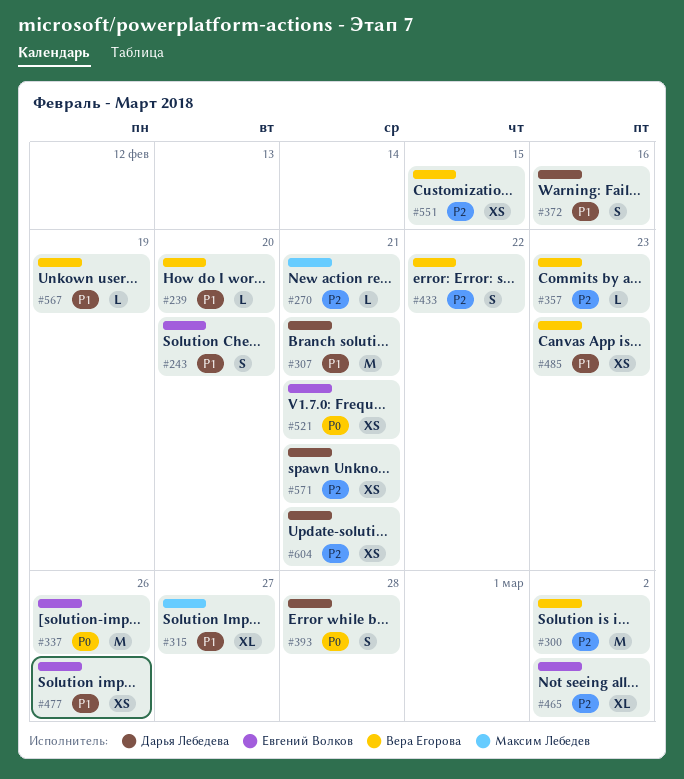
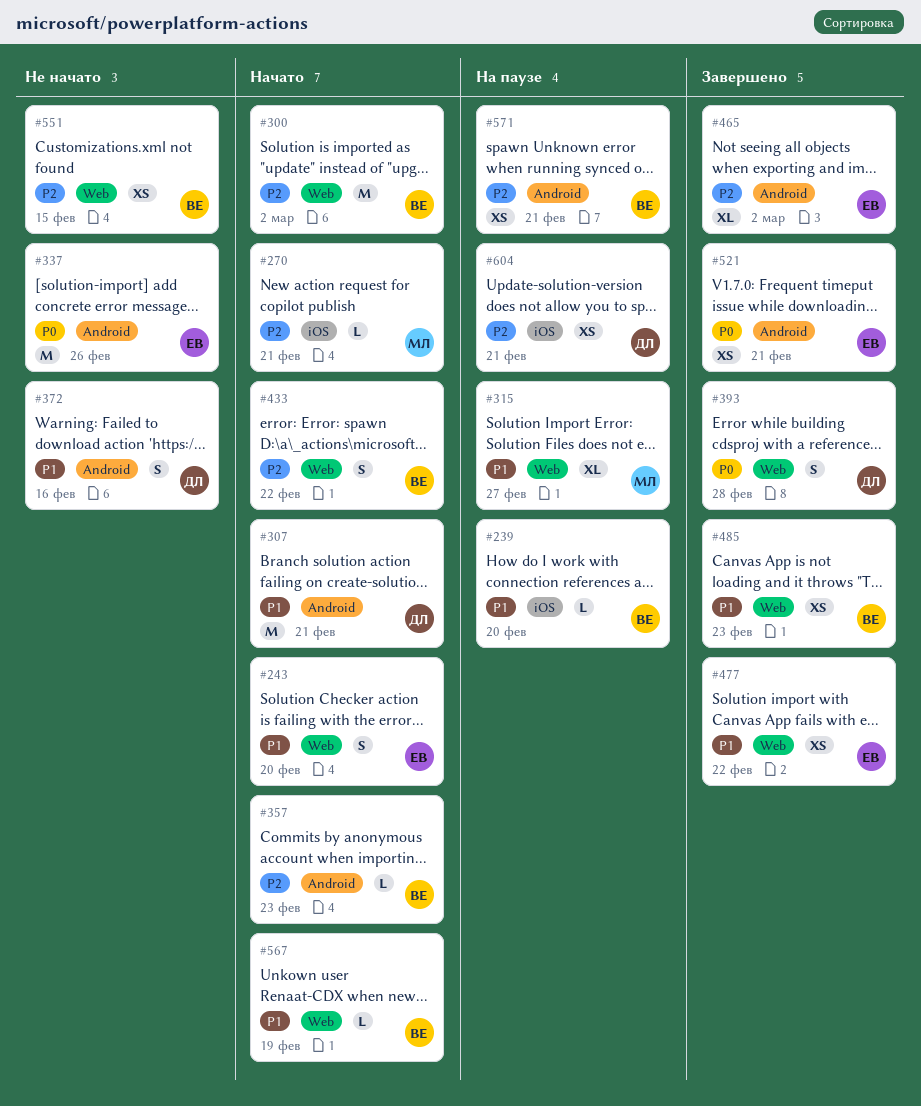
#477, due: Feb 26 -> Feb 22
#571, owner: Дарья Лебедева -> Вера Егорова

